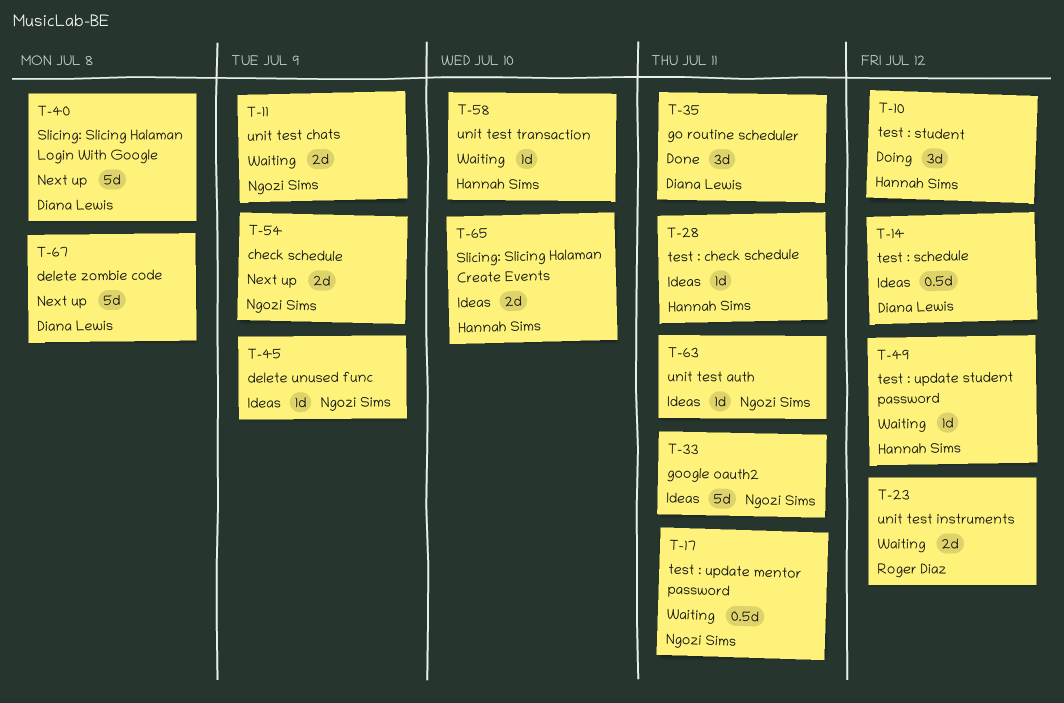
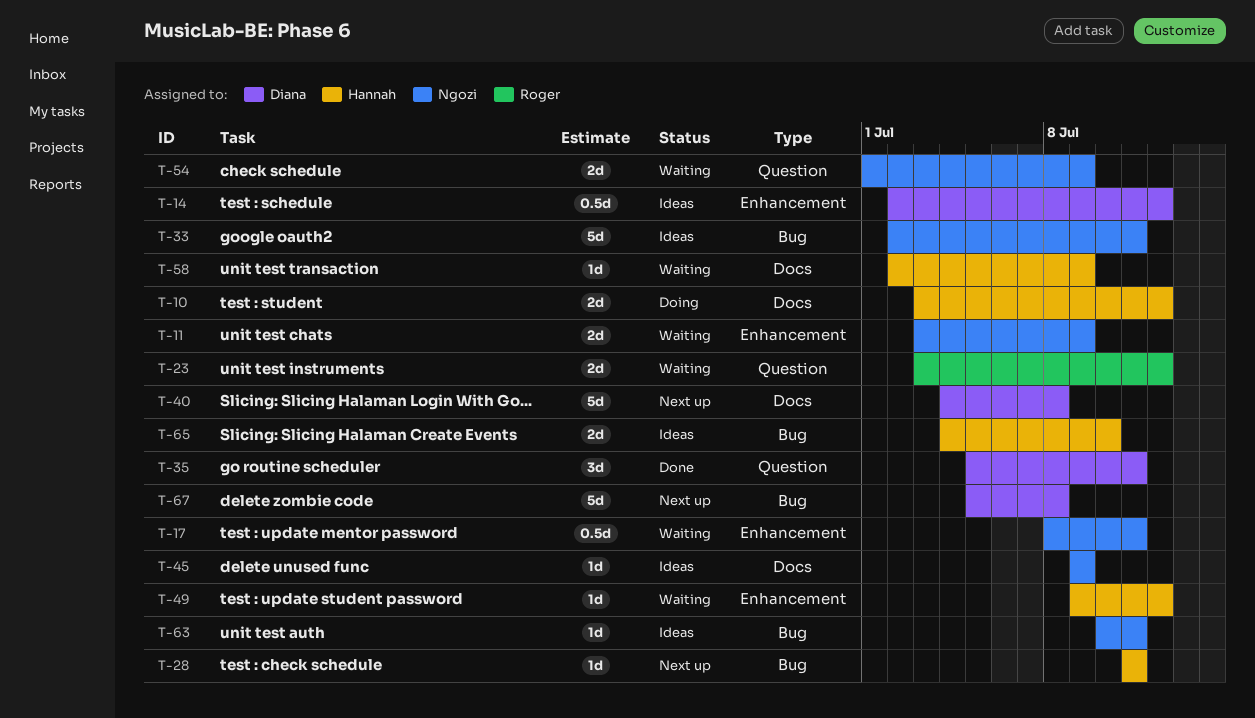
T-10, estimate: 3d -> 2d
T-28, status: Ideas -> Next up
T-54, status: Next up -> Waiting
T-58, due: Jul 10 -> Jul 9

